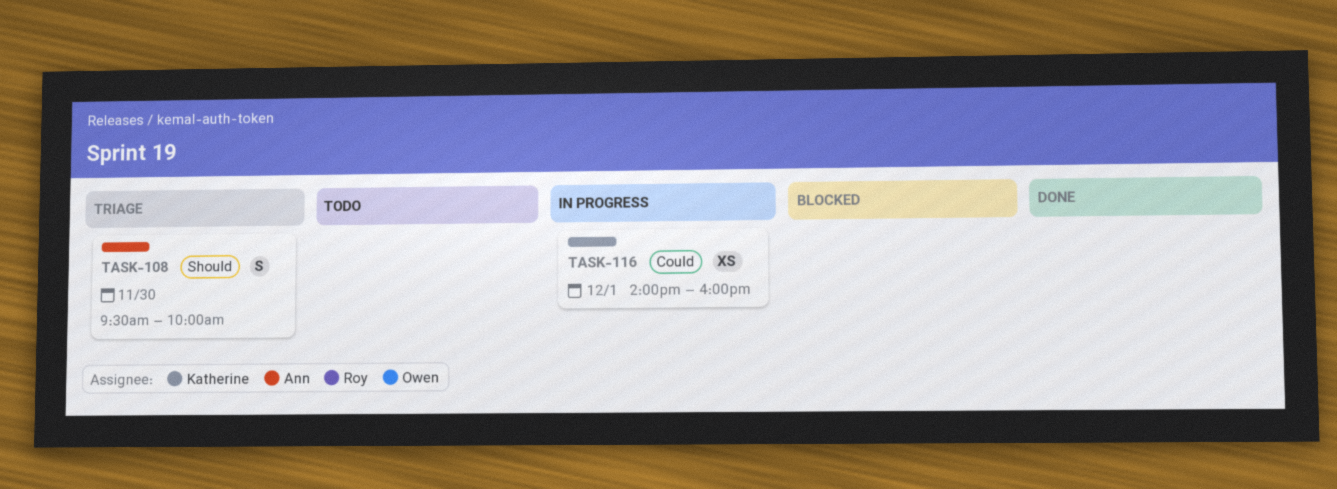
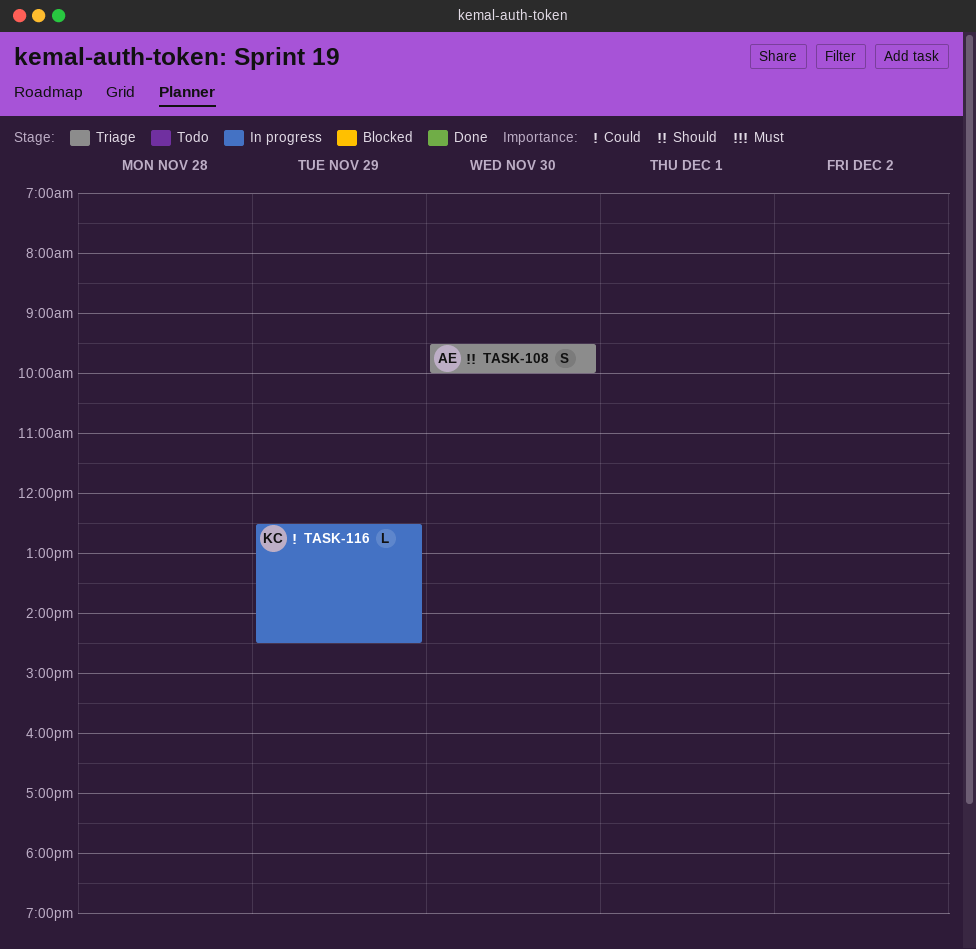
TASK-116, estimate: XS -> L
TASK-116, day: Dec 1 -> Nov 29
TASK-116, begins: 14:00 -> 12:30
TASK-116, ends: 16:00 -> 14:30

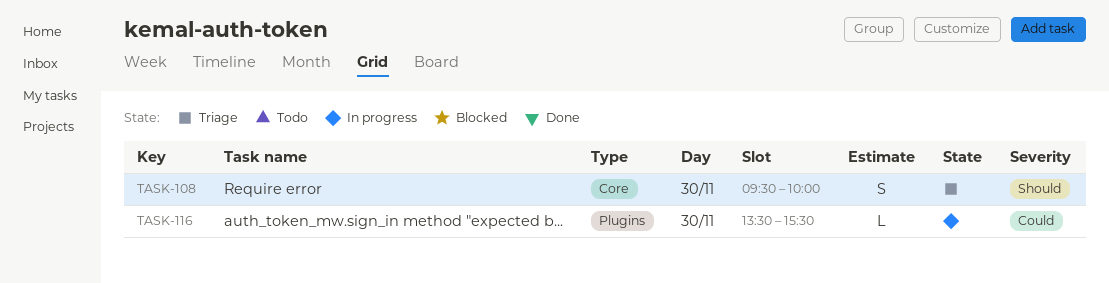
TASK-116, day: Nov 29 -> Nov 30
TASK-116, begins: 12:30 -> 13:30
TASK-116, ends: 14:30 -> 15:30

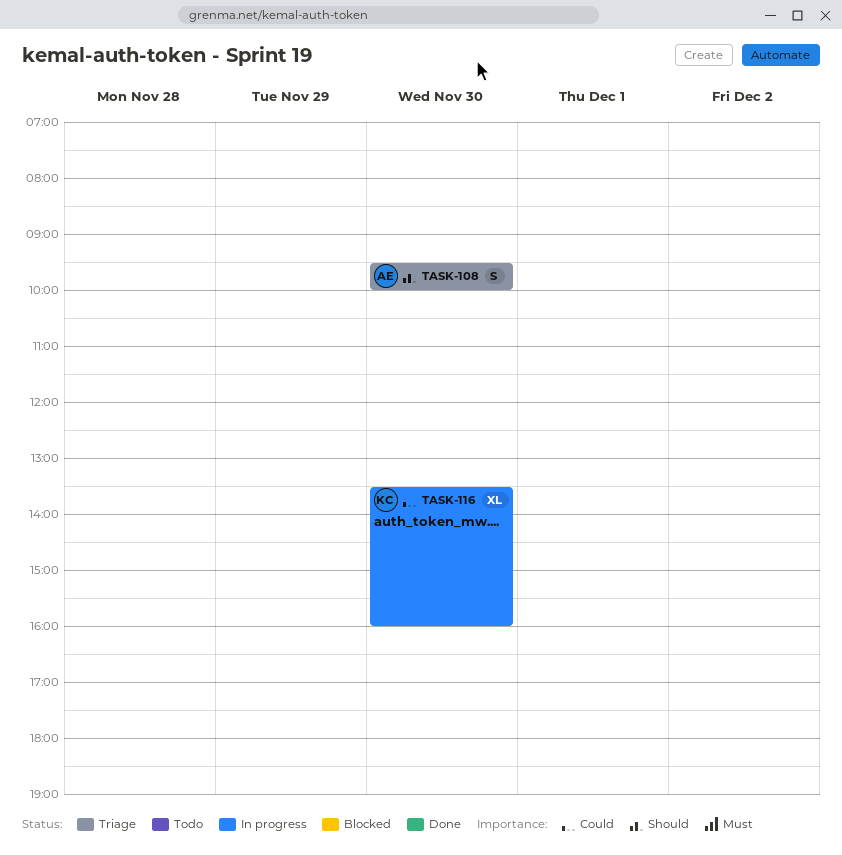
TASK-116, estimate: L -> XL
TASK-116, ends: 15:30 -> 16:00

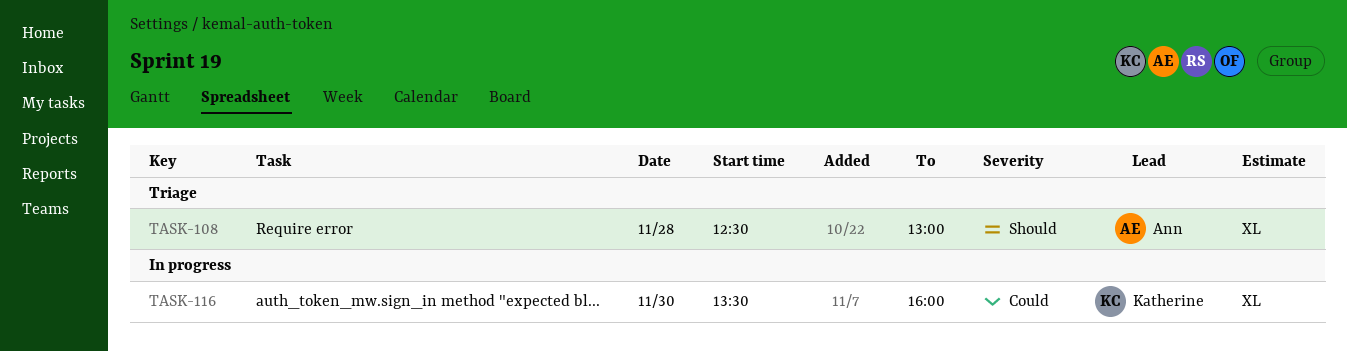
TASK-108, estimate: S -> XL
TASK-108, day: Nov 30 -> Nov 28
TASK-108, begins: 09:30 -> 12:30
TASK-108, ends: 10:00 -> 13:00

